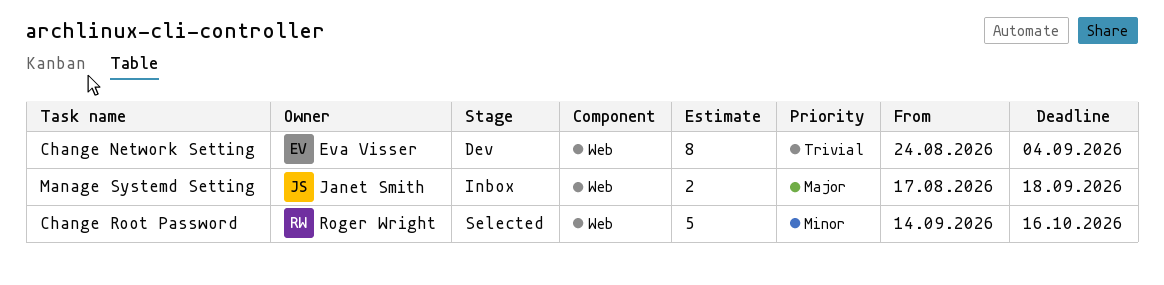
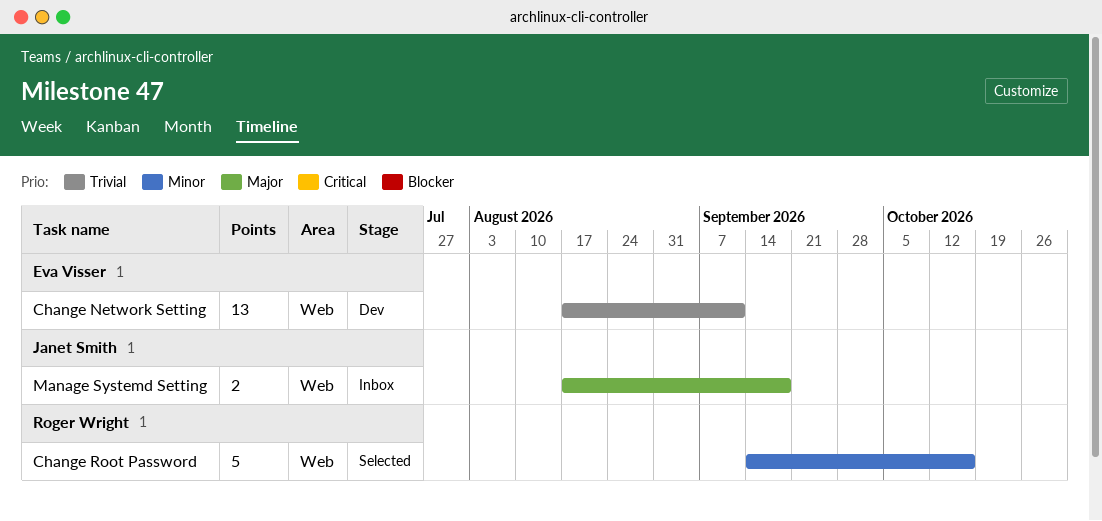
Change Network Setting, estimate: 8 -> 13
Change Network Setting, start: Aug 24 -> Aug 17
Change Network Setting, due: Sep 4 -> Sep 11

